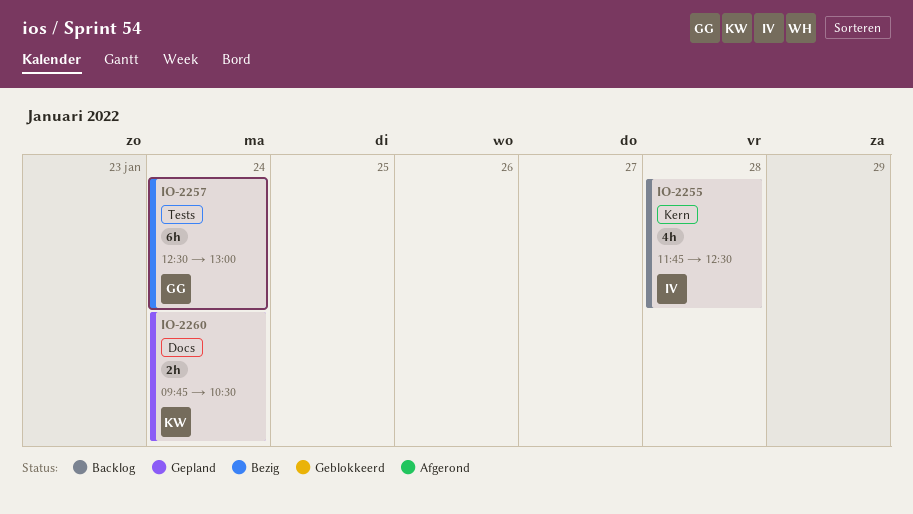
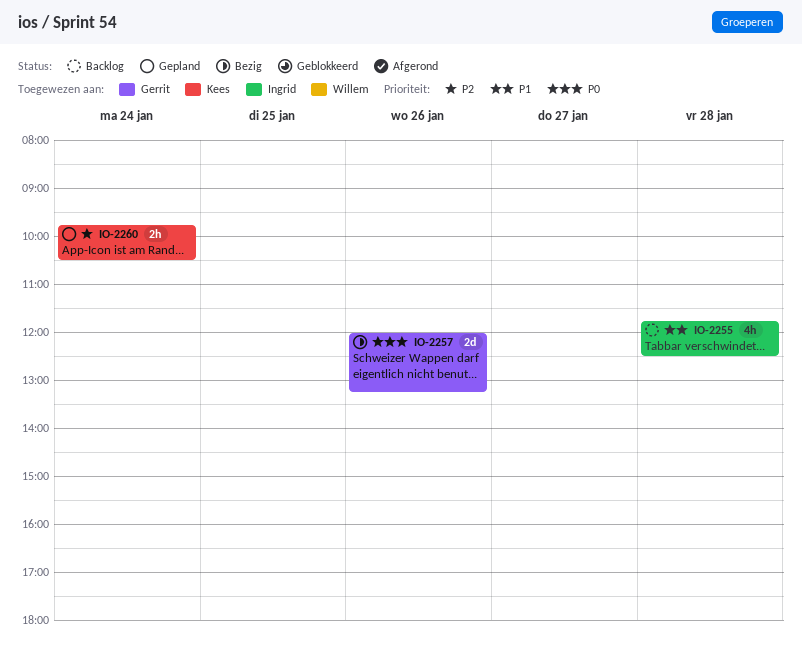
IO-2257, estimate: 6h -> 2d
IO-2257, day: Jan 24 -> Jan 26
IO-2257, begins: 12:30 -> 12:00
IO-2257, ends: 13:00 -> 13:15

